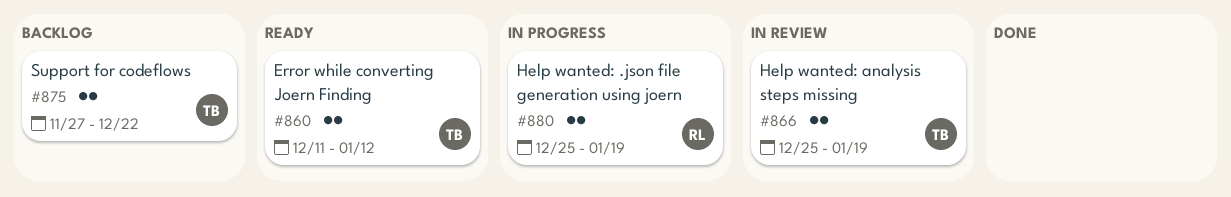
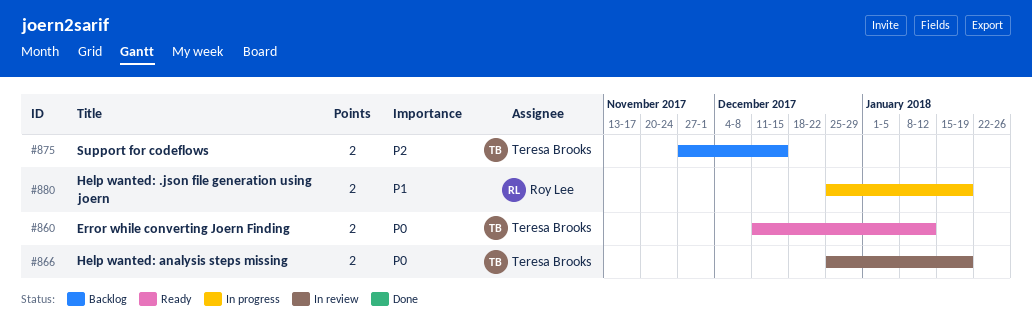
#875, due: Dec 22 -> Dec 15

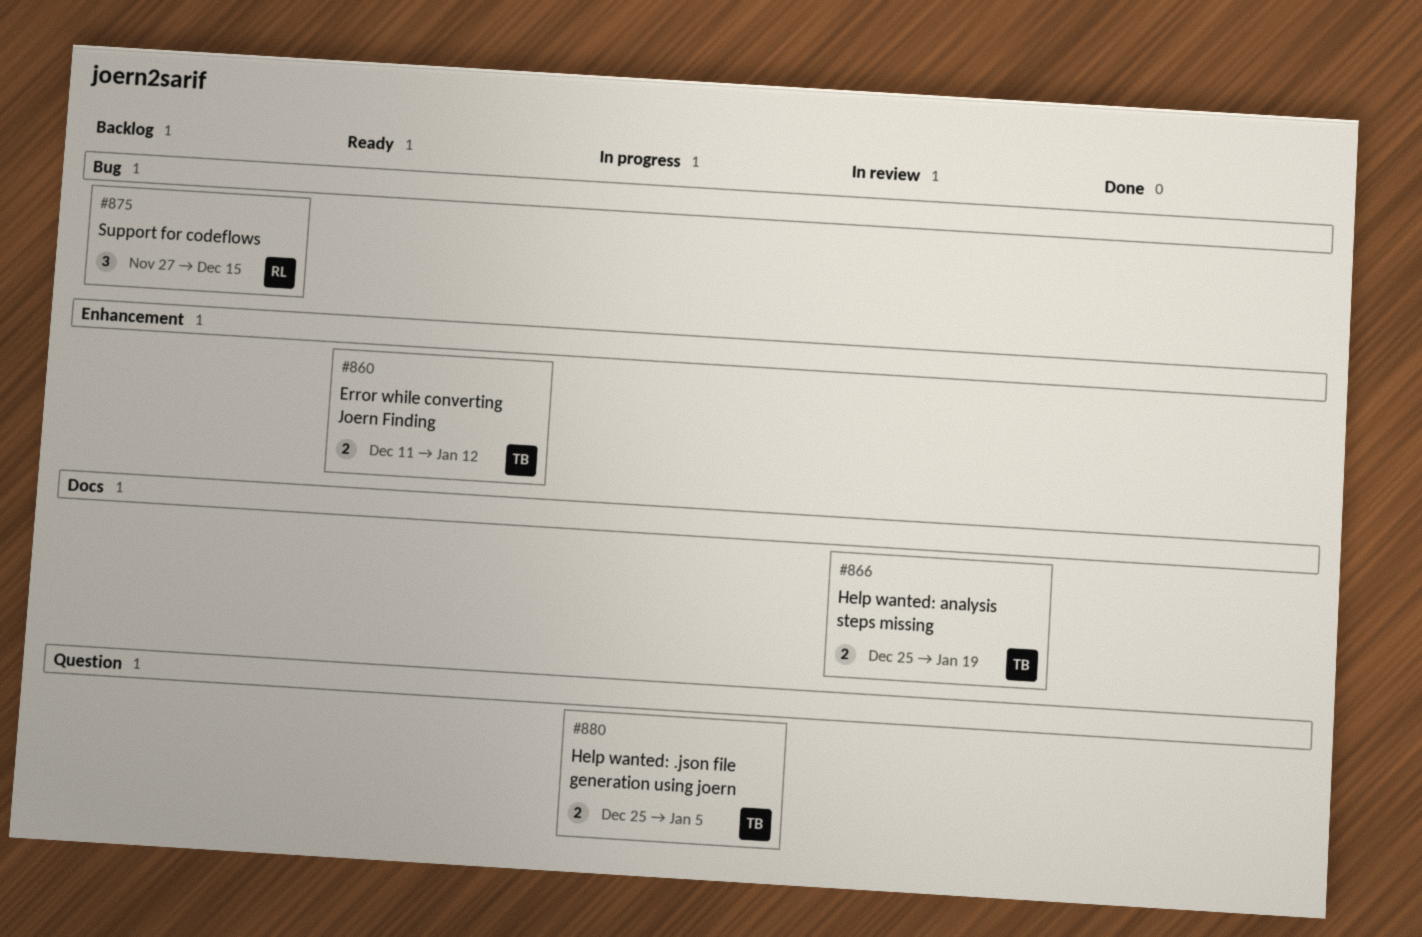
#875, owner: Teresa Brooks -> Roy Lee
#875, estimate: 2 -> 3
#880, owner: Roy Lee -> Teresa Brooks
#880, due: Jan 19 -> Jan 5

